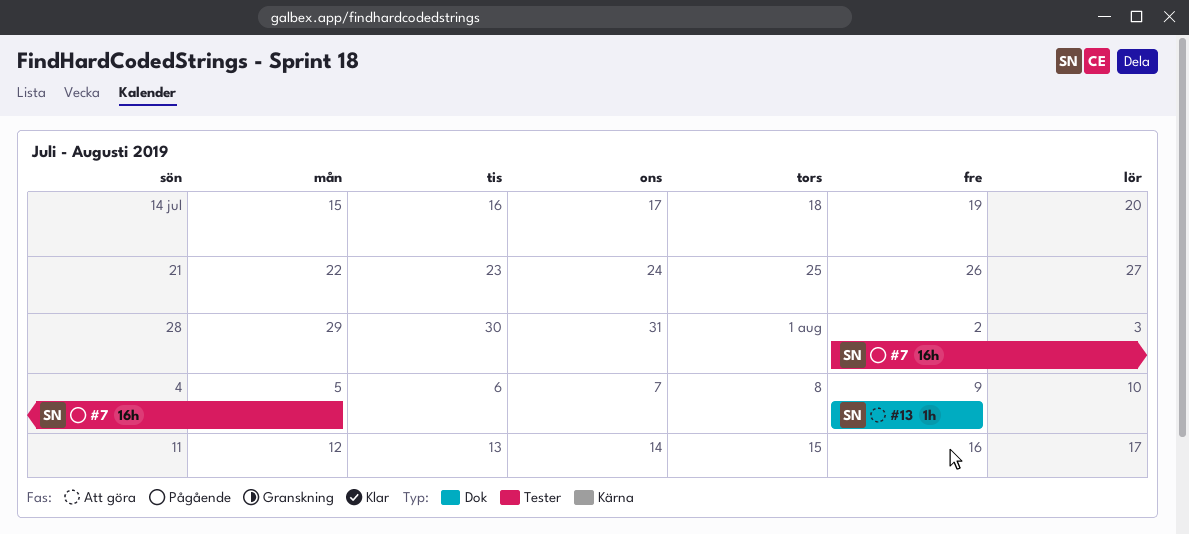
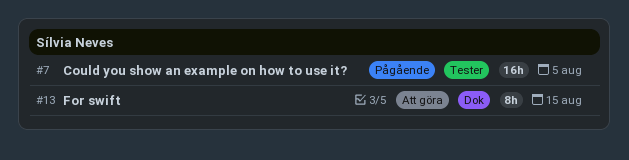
#13, estimate: 1h -> 8h
#13, due: Aug 9 -> Aug 15

